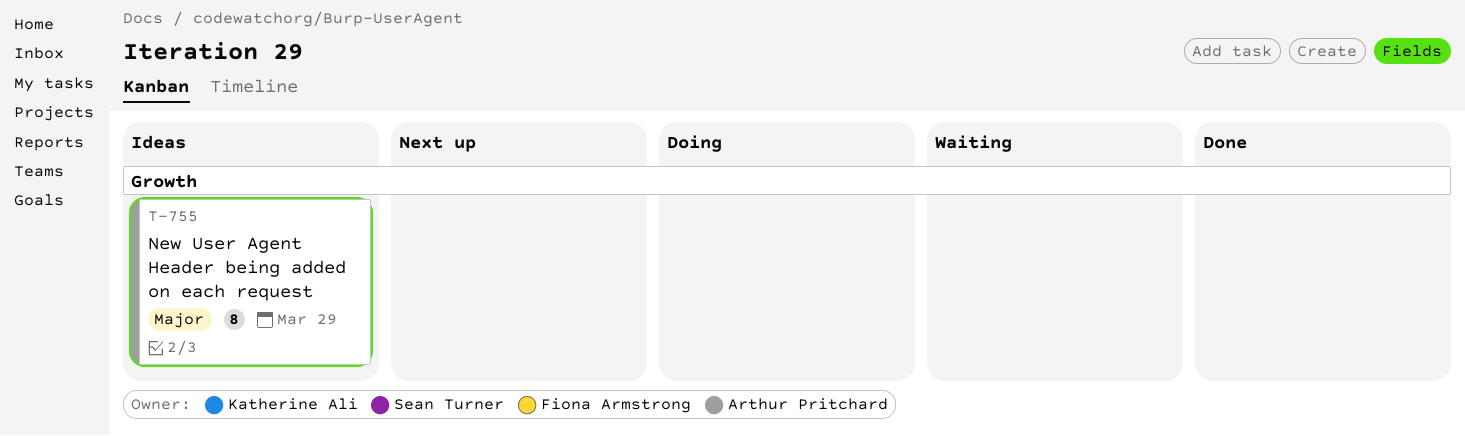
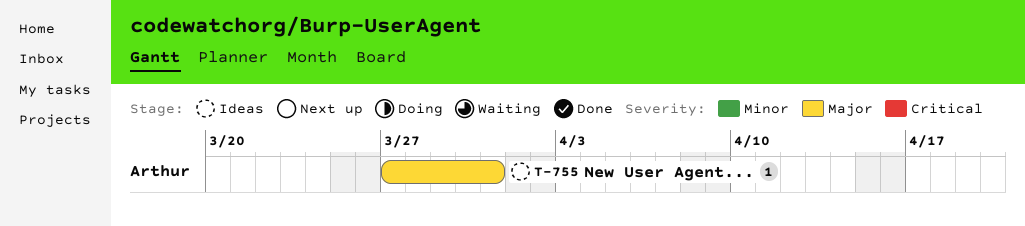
T-755, estimate: 8 -> 1
T-755, due: Mar 29 -> Mar 31

